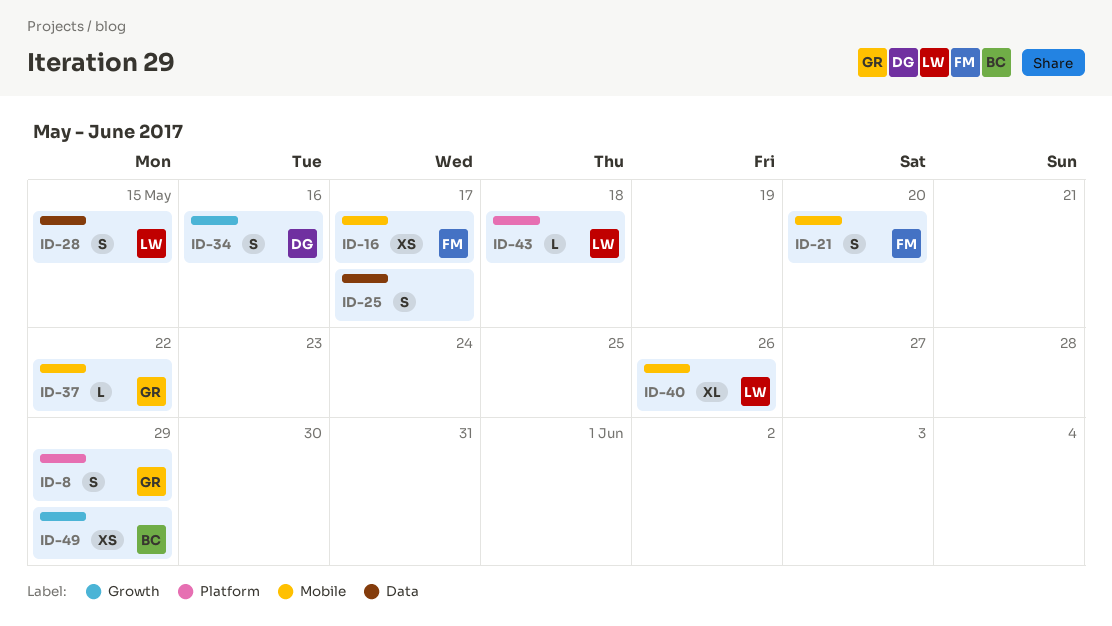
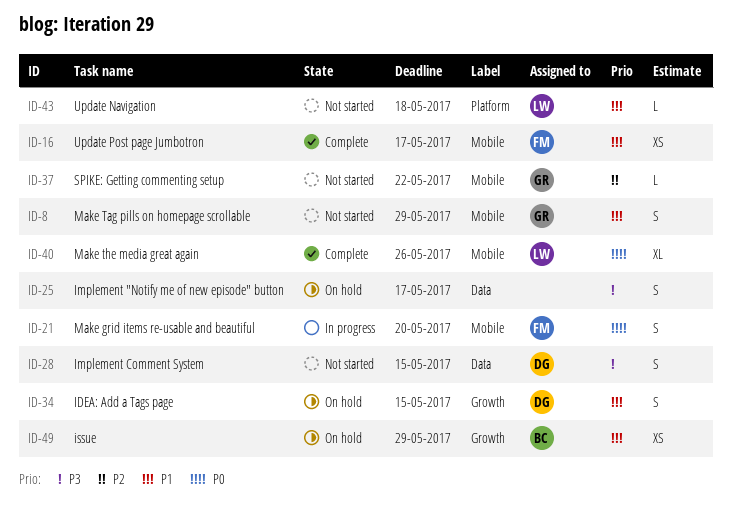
ID-8, label: Platform -> Mobile
ID-28, owner: LW -> DG
ID-34, due: May 16 -> May 15

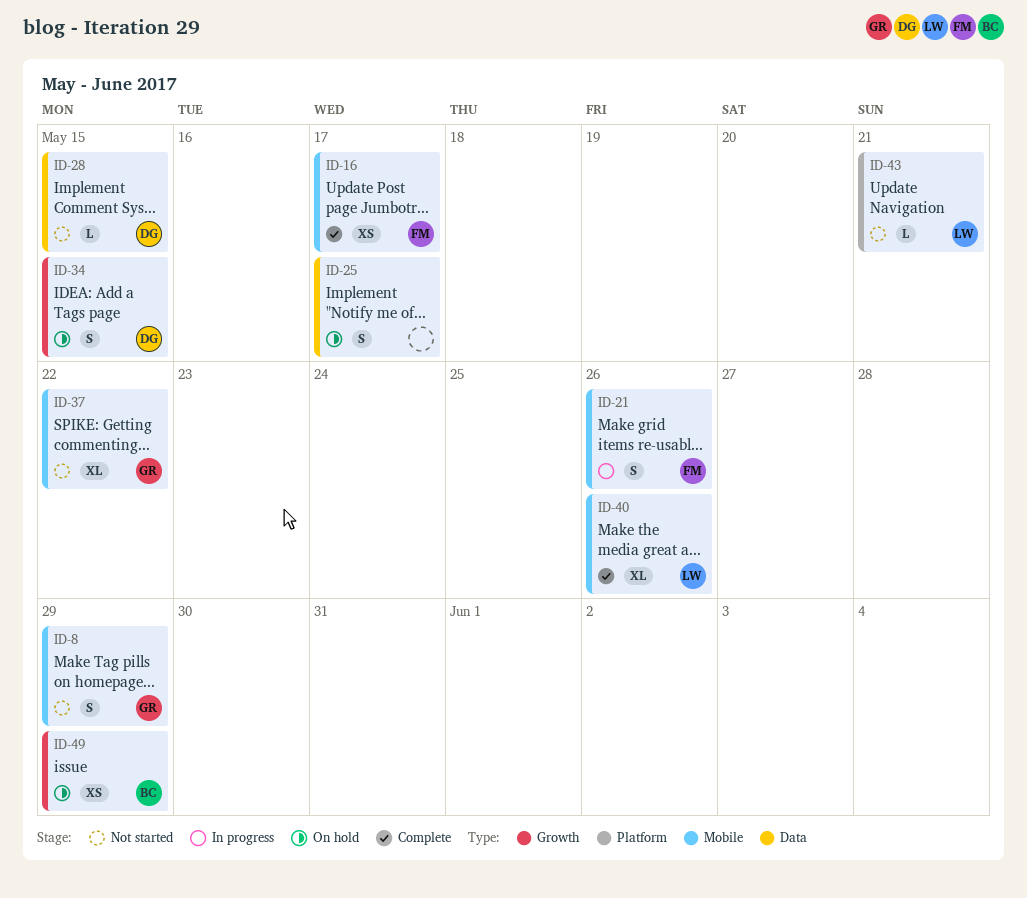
ID-21, due: May 20 -> May 26
ID-28, estimate: S -> L
ID-37, estimate: L -> XL
ID-43, due: May 18 -> May 21

